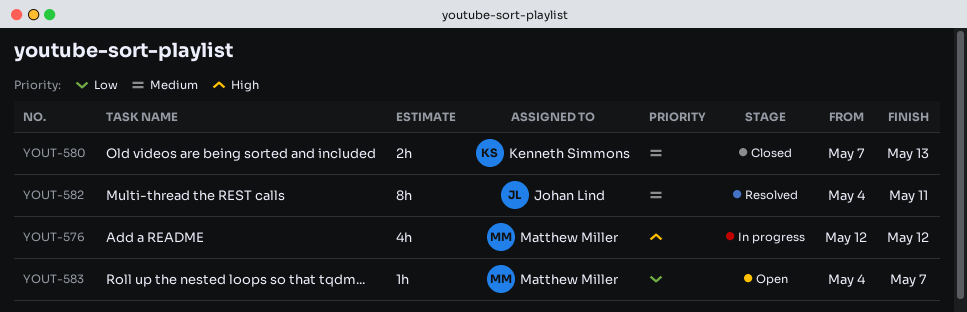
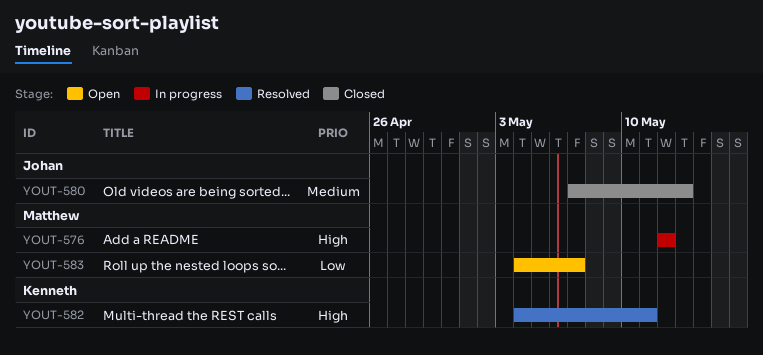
YOUT-580, owner: Kenneth Simmons -> Johan Lind
YOUT-582, owner: Johan Lind -> Kenneth Simmons
YOUT-582, priority: Medium -> High

